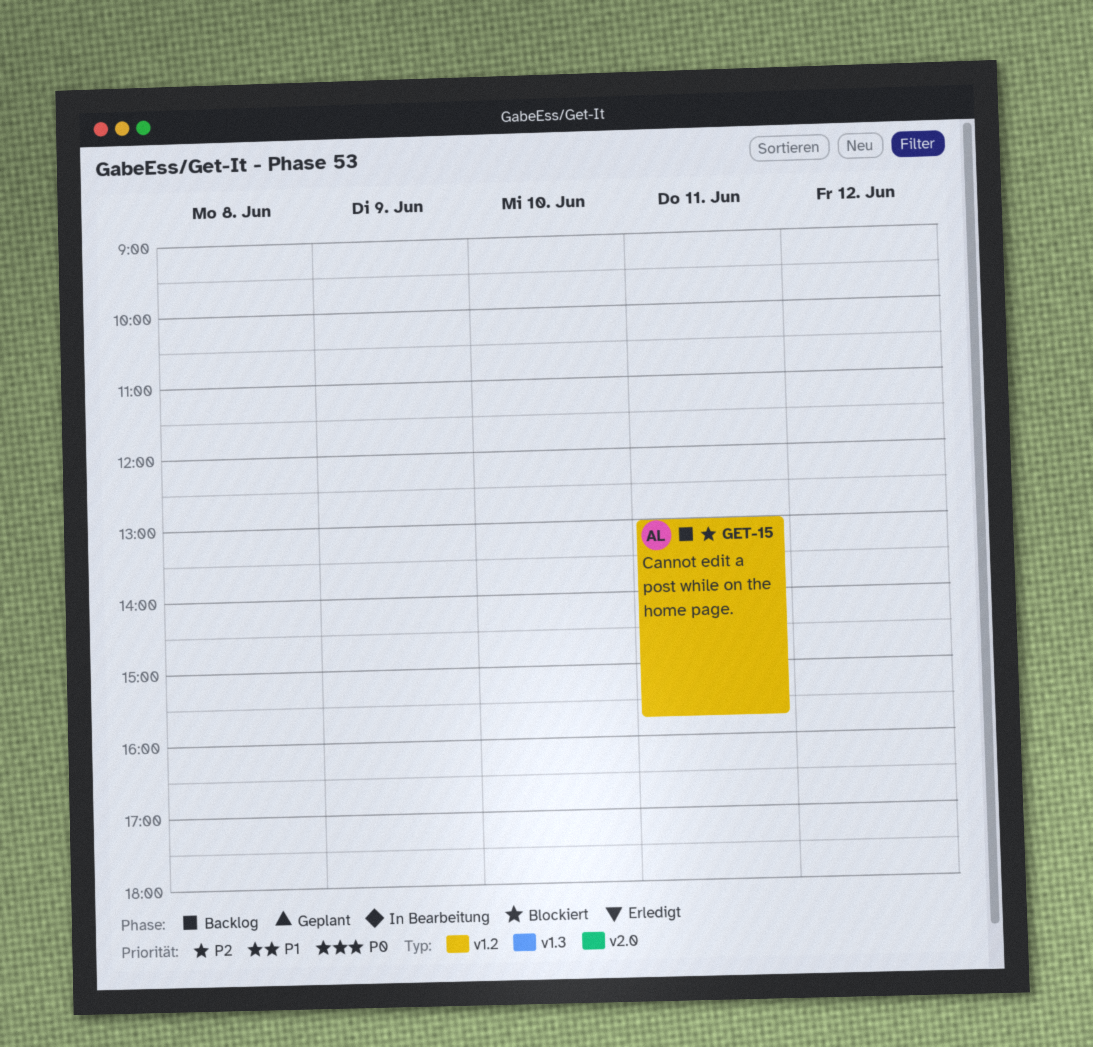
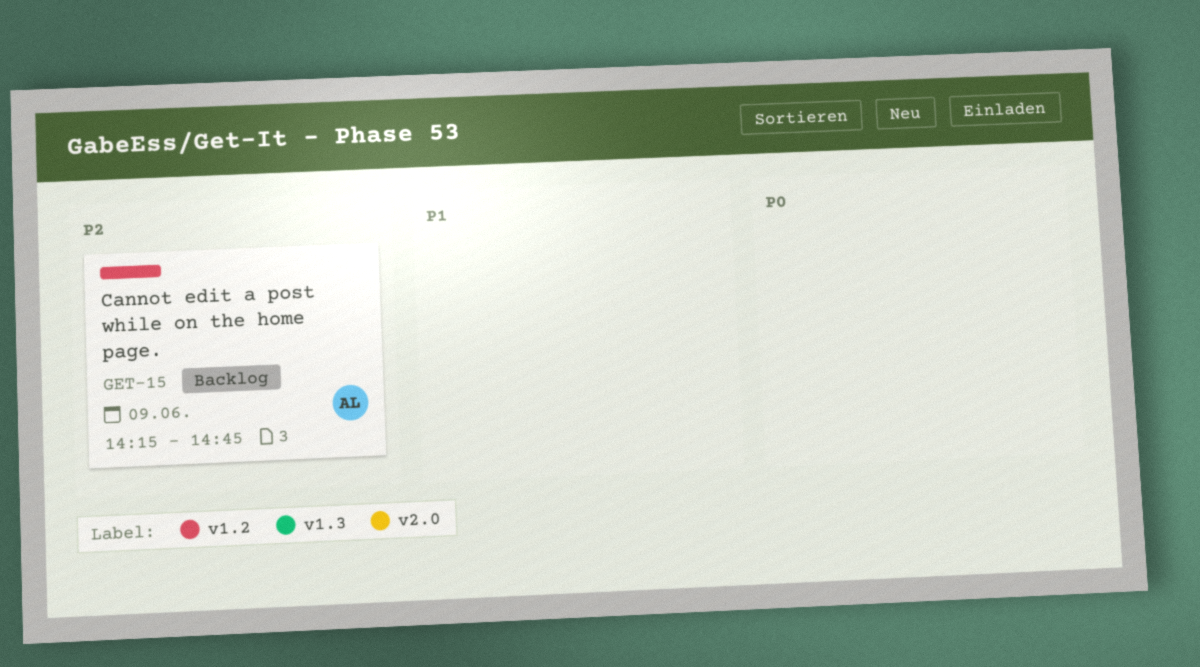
GET-15, day: Jun 11 -> Jun 9
GET-15, begins: 13:00 -> 14:15
GET-15, ends: 15:45 -> 14:45

